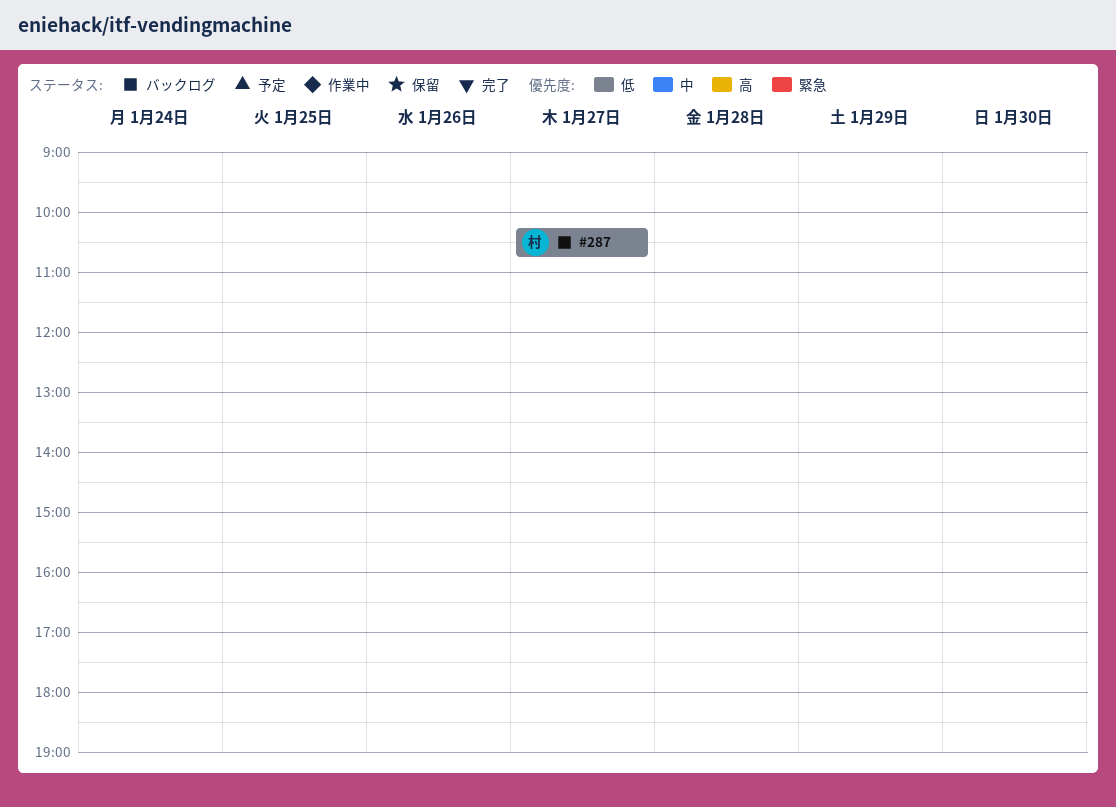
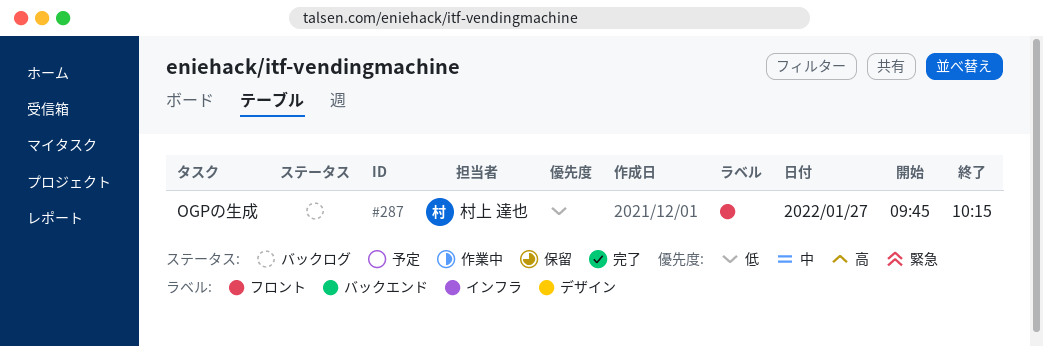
#287, begins: 10:15 -> 09:45
#287, ends: 10:45 -> 10:15

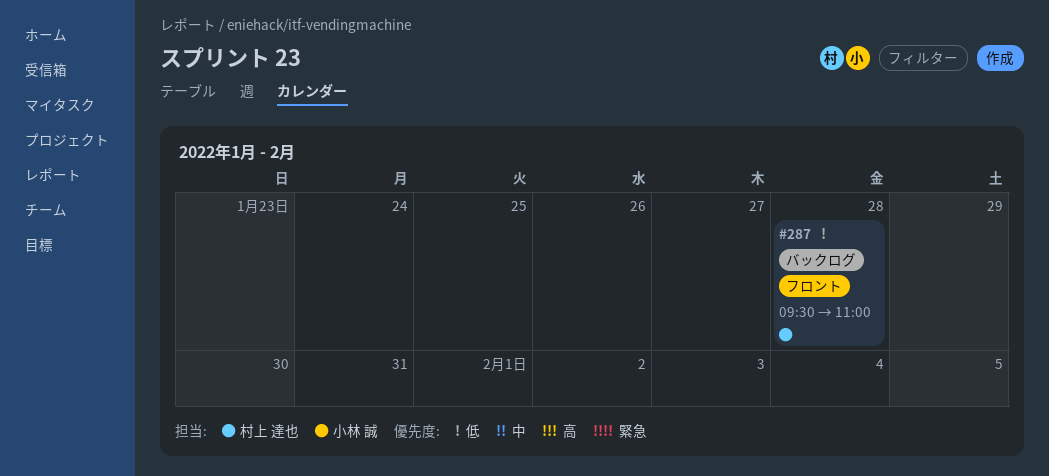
#287, day: Jan 27 -> Jan 28
#287, begins: 09:45 -> 09:30
#287, ends: 10:15 -> 11:00

